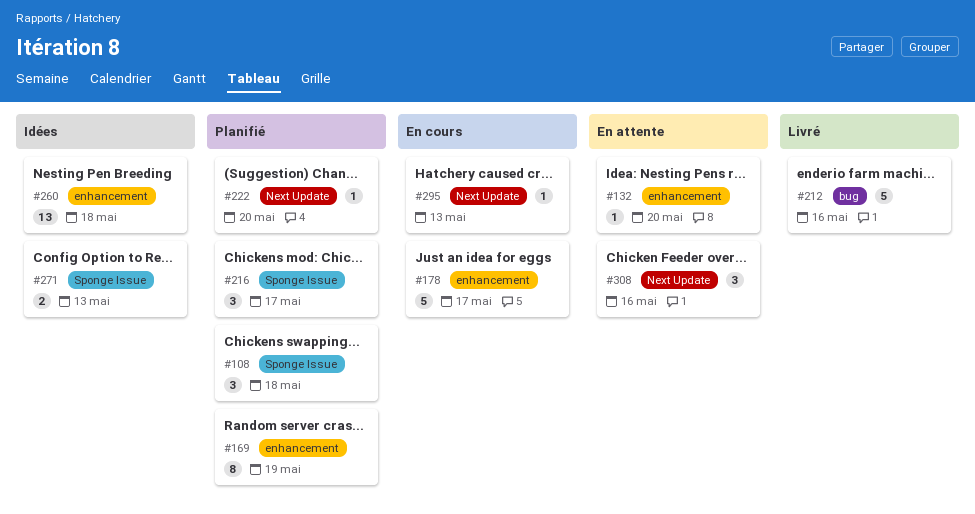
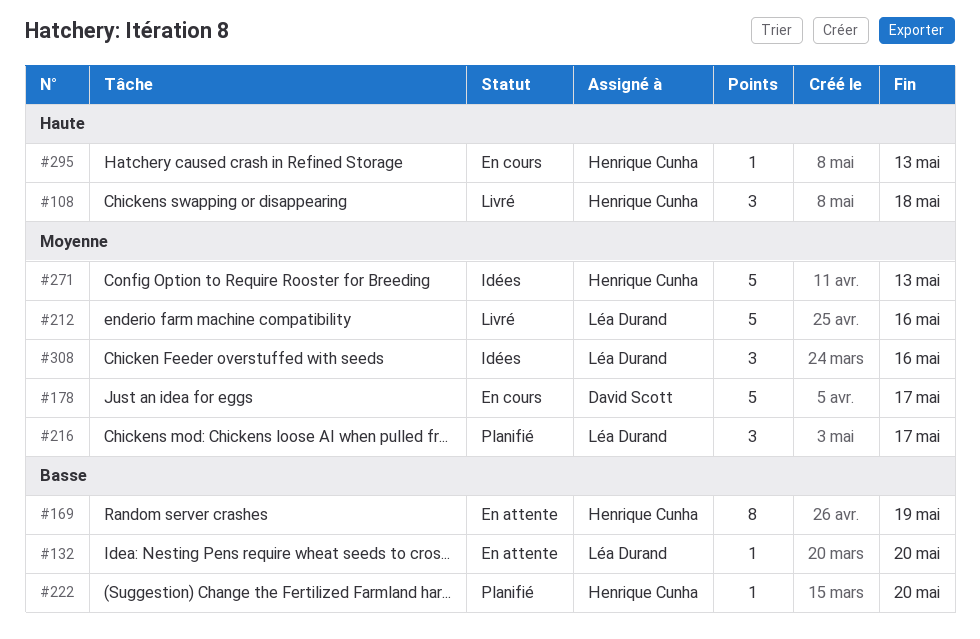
#108, status: Planifié -> Livré
#169, status: Planifié -> En attente
#260: present -> none
#271, estimate: 2 -> 5
#308, status: En attente -> Idées

